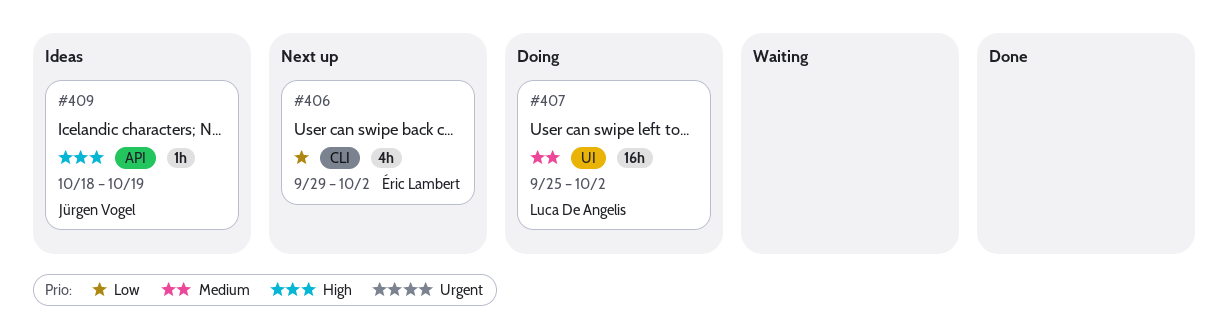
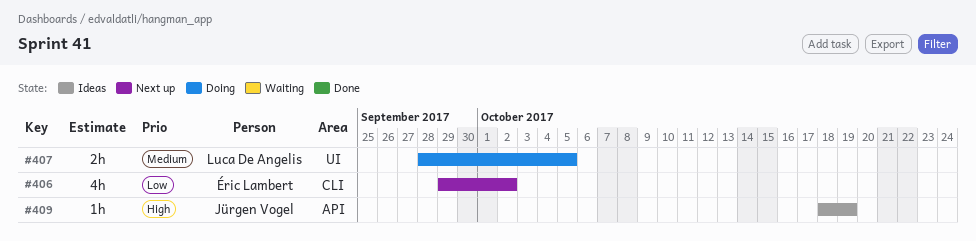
#407, estimate: 16h -> 2h
#407, start: Sep 25 -> Sep 28
#407, due: Oct 2 -> Oct 5

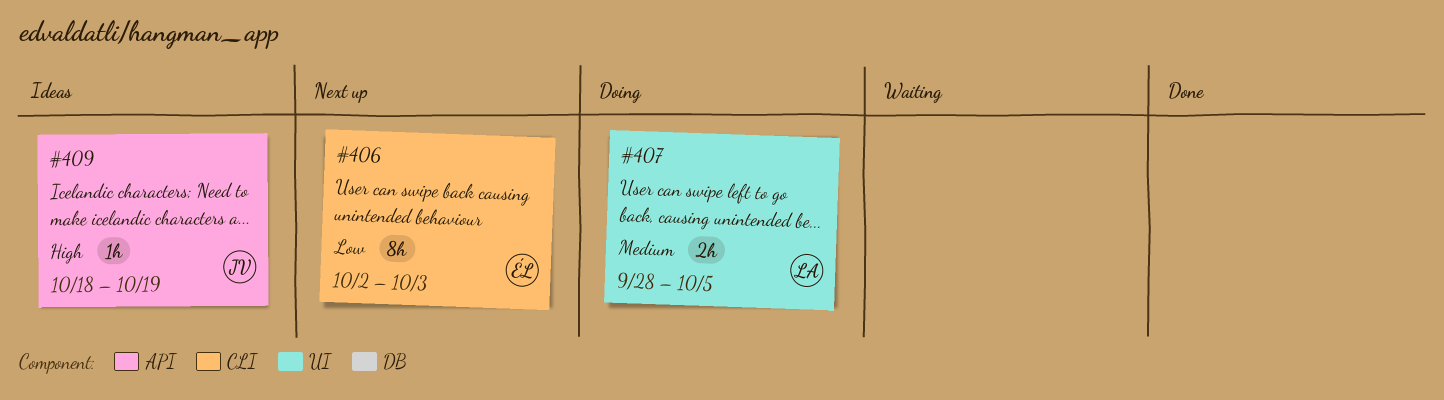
#406, estimate: 4h -> 8h
#406, start: Sep 29 -> Oct 2
#406, due: Oct 2 -> Oct 3

